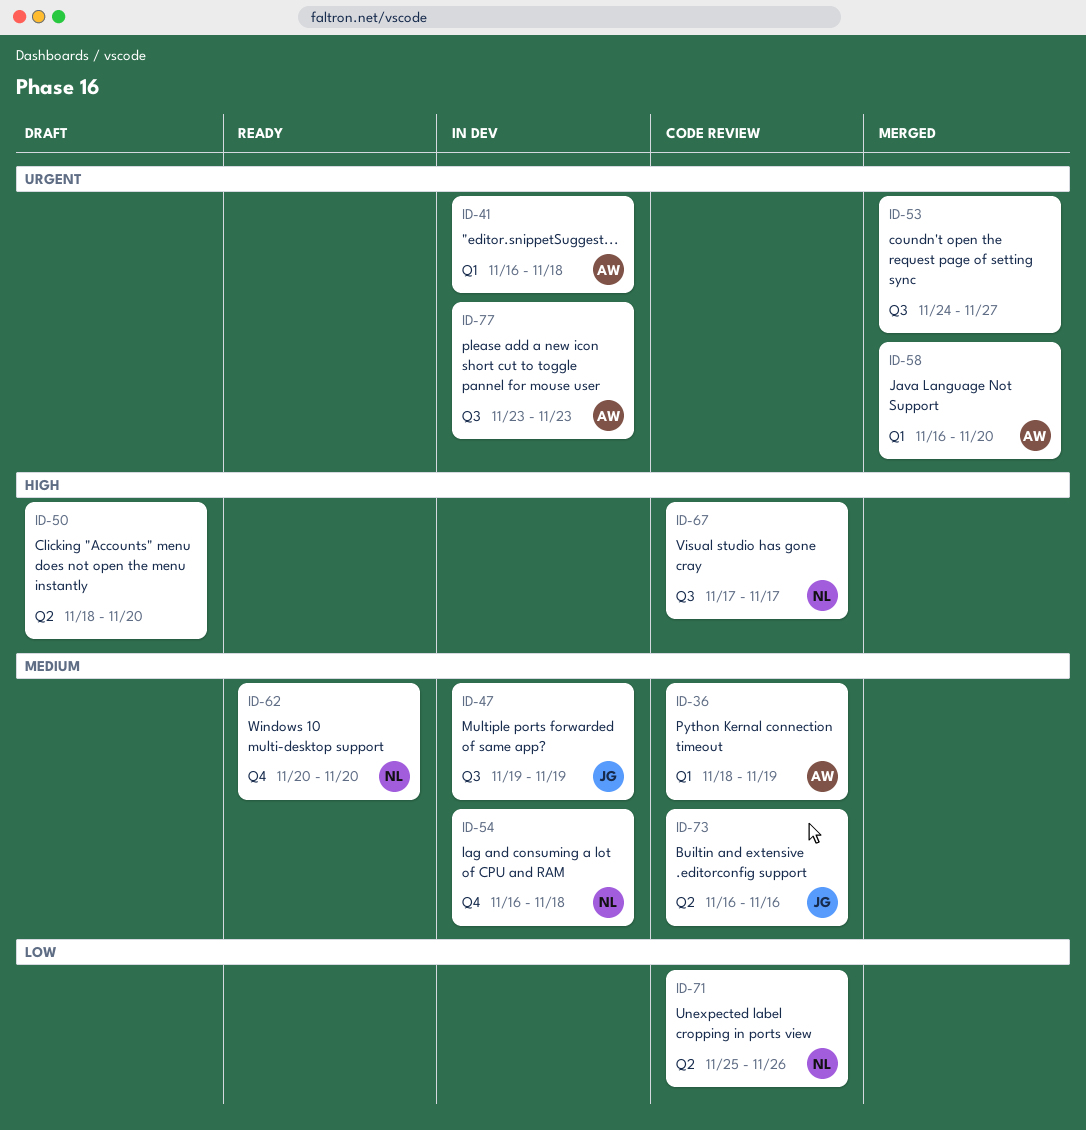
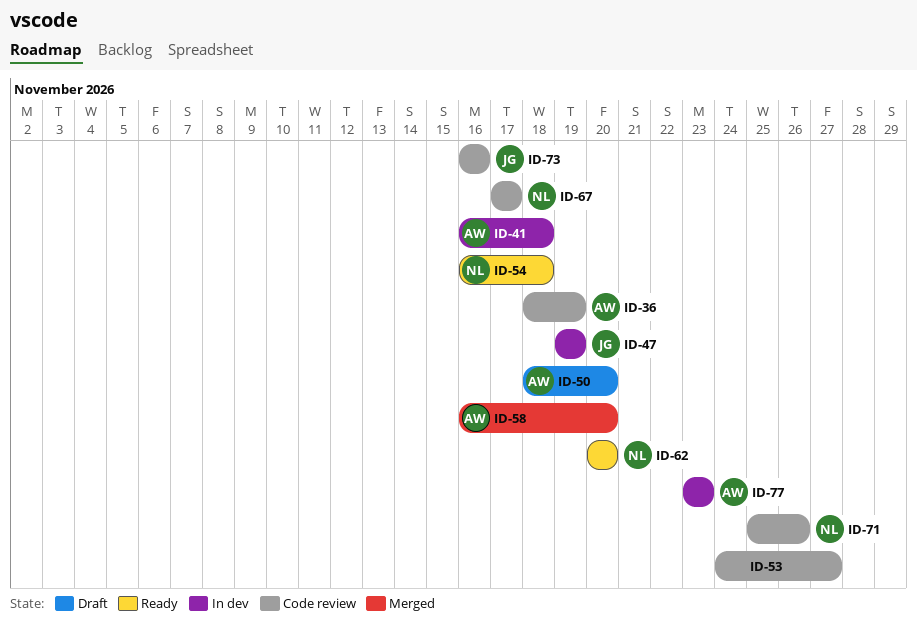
ID-50, owner: none -> AW
ID-53, status: Merged -> Code review
ID-54, status: In dev -> Ready

